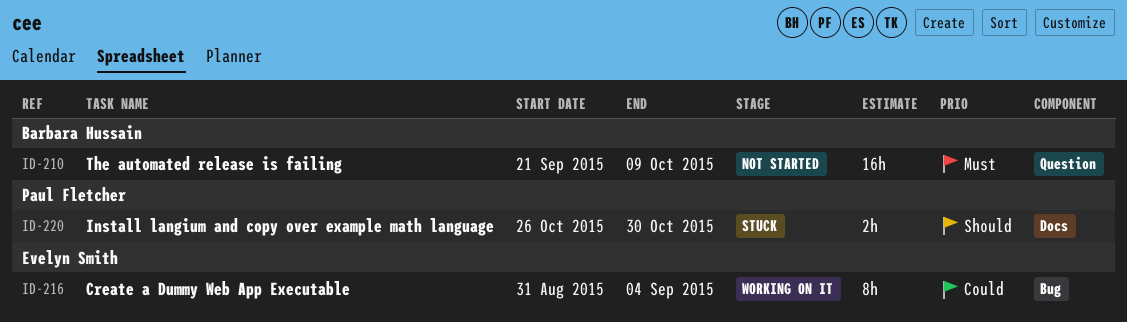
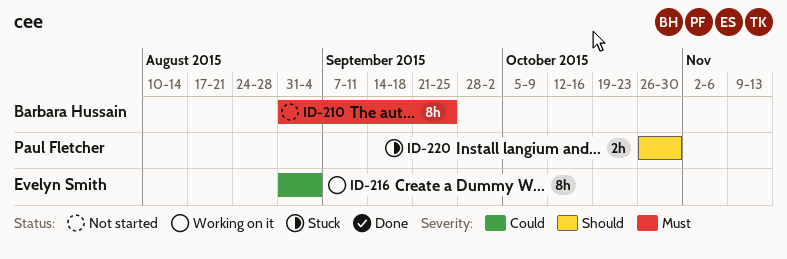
ID-210, estimate: 16h -> 8h
ID-210, start: Sep 21 -> Aug 31
ID-210, due: Oct 9 -> Sep 25

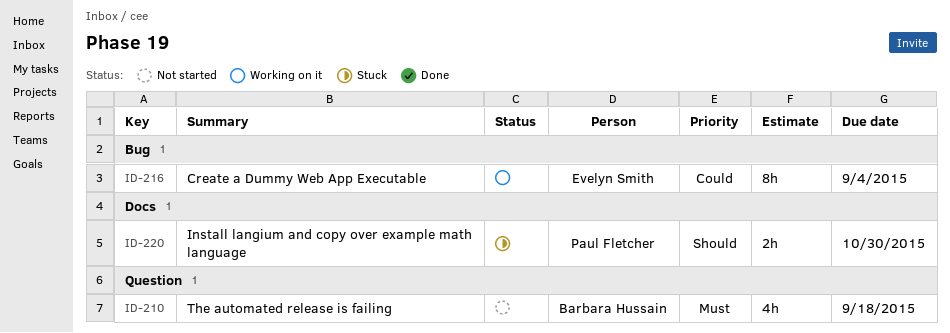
ID-210, estimate: 8h -> 4h
ID-210, due: Sep 25 -> Sep 18

